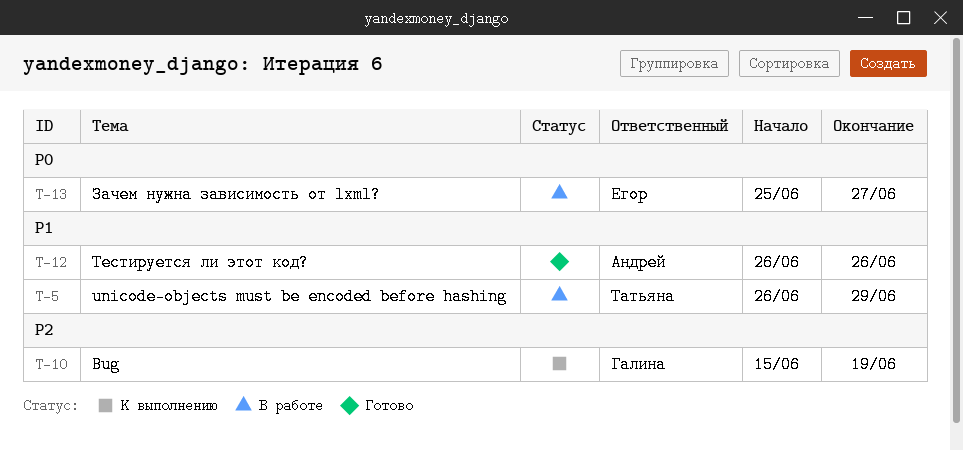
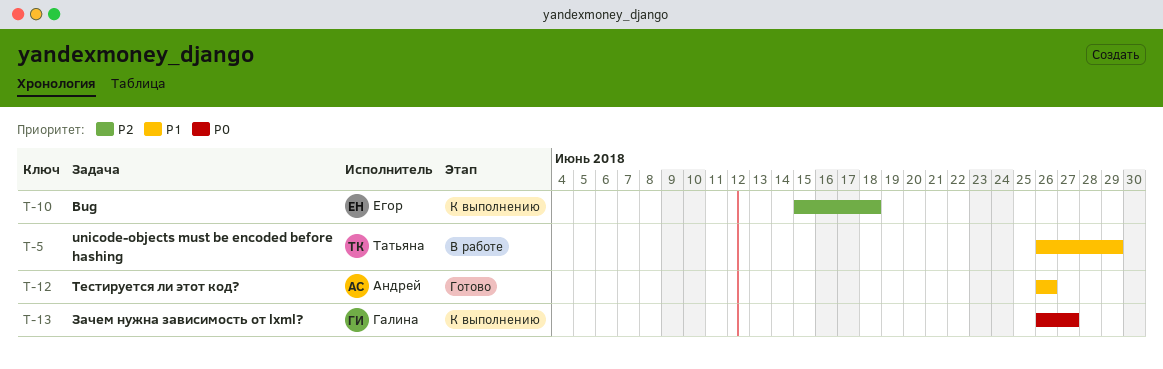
T-10, owner: Галина -> Егор
T-10, due: Jun 19 -> Jun 18
T-13, status: В работе -> К выполнению
T-13, owner: Егор -> Галина
T-13, start: Jun 25 -> Jun 26

